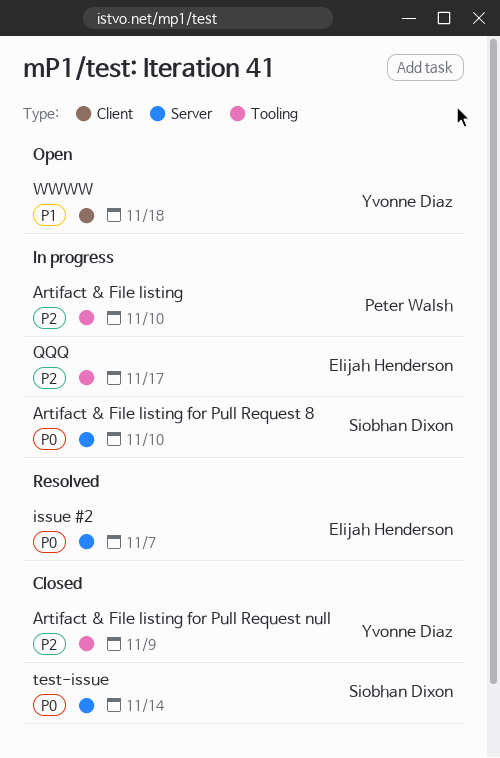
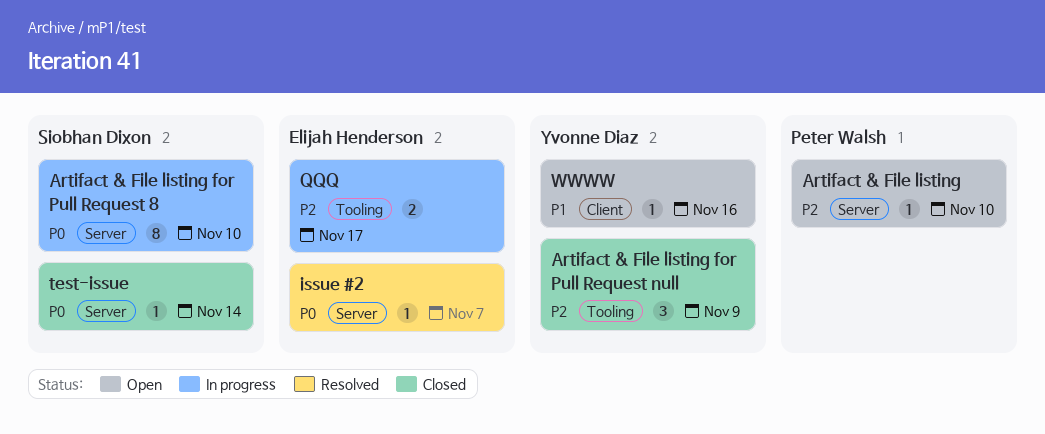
Artifact & File listing, status: In progress -> Open
Artifact & File listing, label: Tooling -> Server
WWWW, due: Nov 18 -> Nov 16

